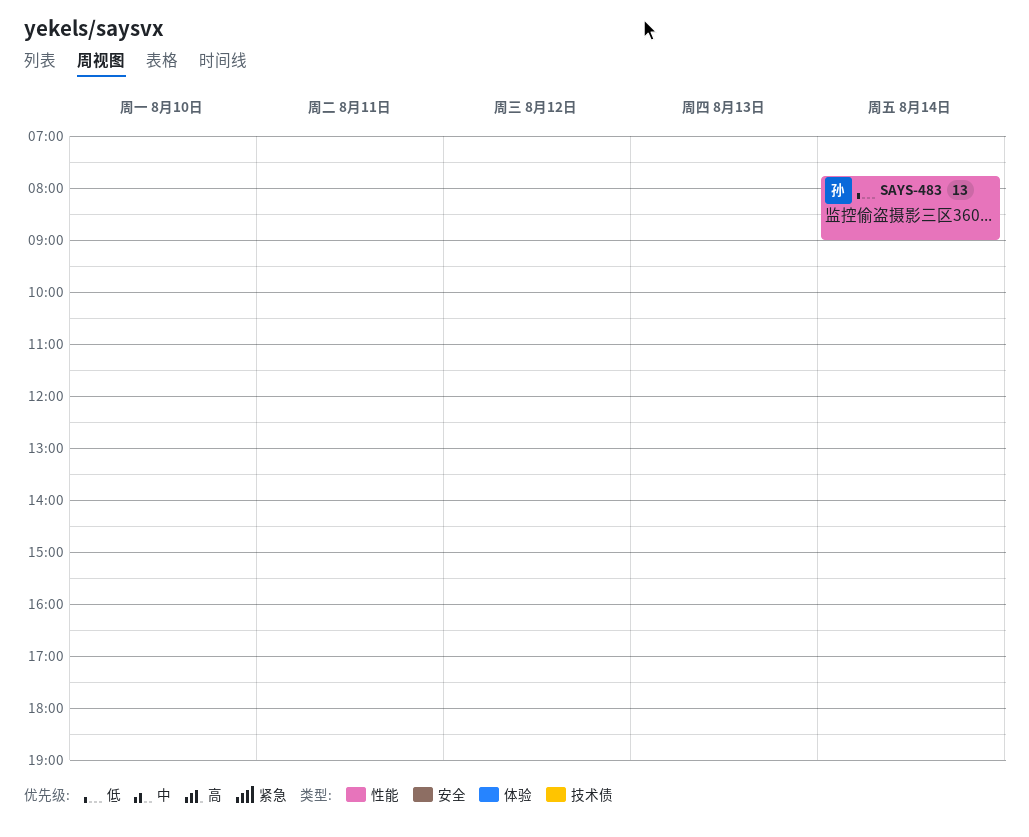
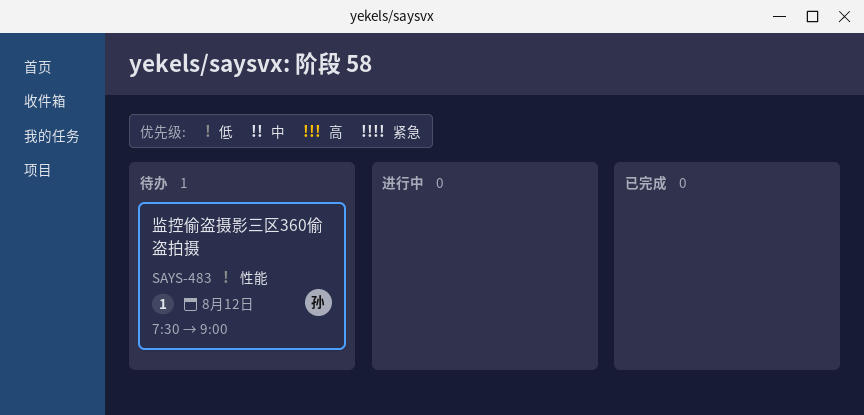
SAYS-483, estimate: 13 -> 1
SAYS-483, day: Aug 14 -> Aug 12
SAYS-483, begins: 07:45 -> 07:30

